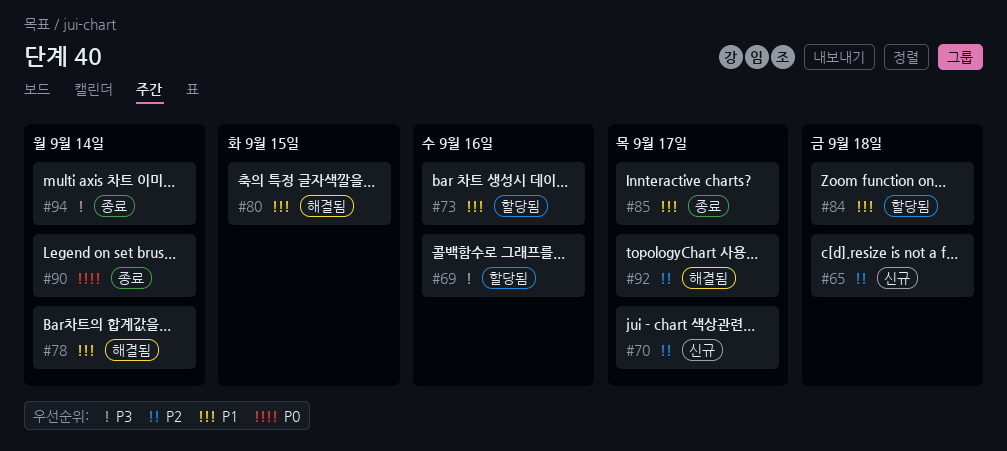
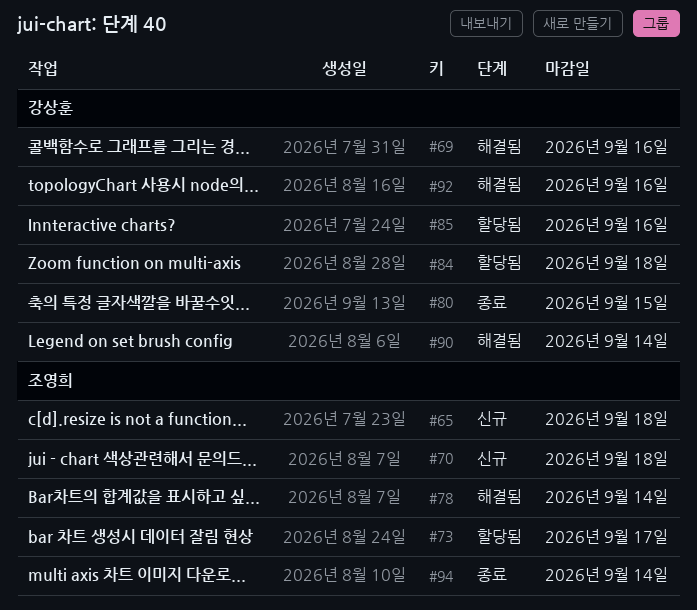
#69, status: 할당됨 -> 해결됨
#70, due: Sep 17 -> Sep 18
#73, due: Sep 16 -> Sep 17
#80, status: 해결됨 -> 종료
#85, status: 종료 -> 할당됨
#85, due: Sep 17 -> Sep 16
#90, status: 종료 -> 해결됨
#92, due: Sep 17 -> Sep 16

